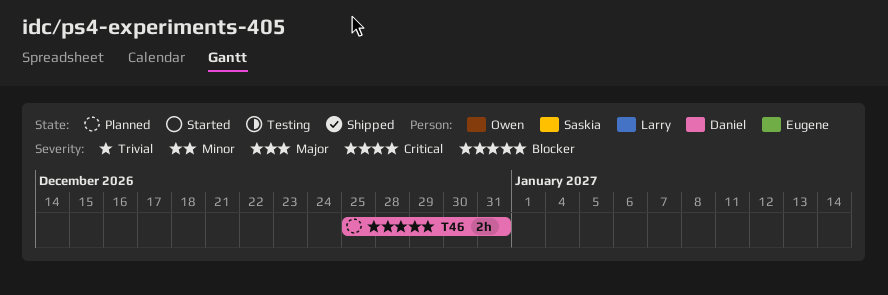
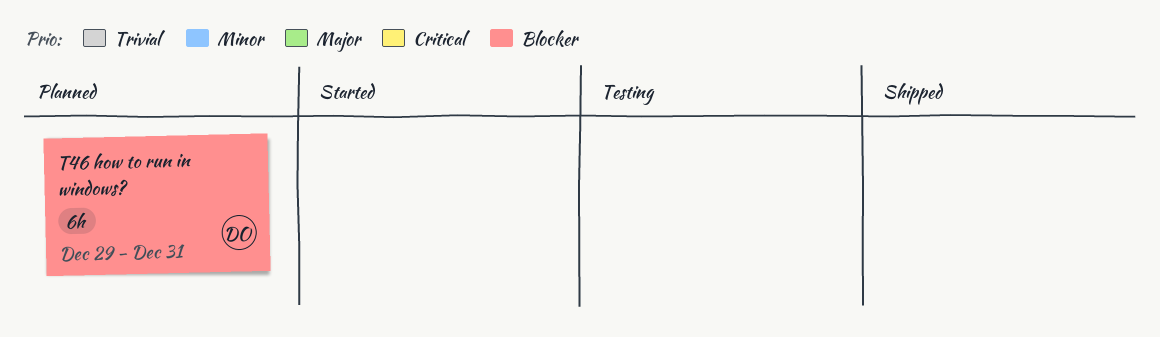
T46, estimate: 2h -> 6h
T46, start: Dec 25 -> Dec 29

